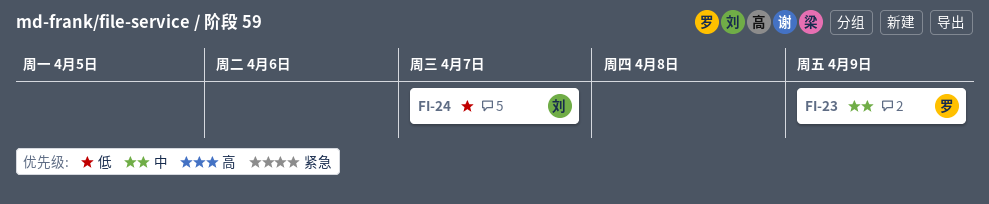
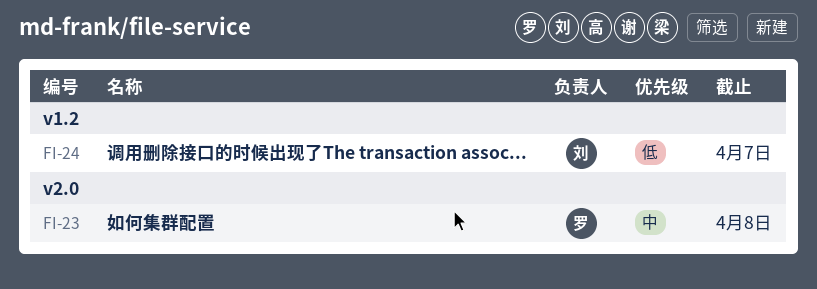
FI-23, due: Apr 9 -> Apr 8

